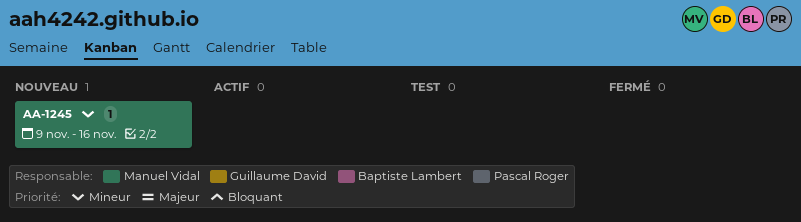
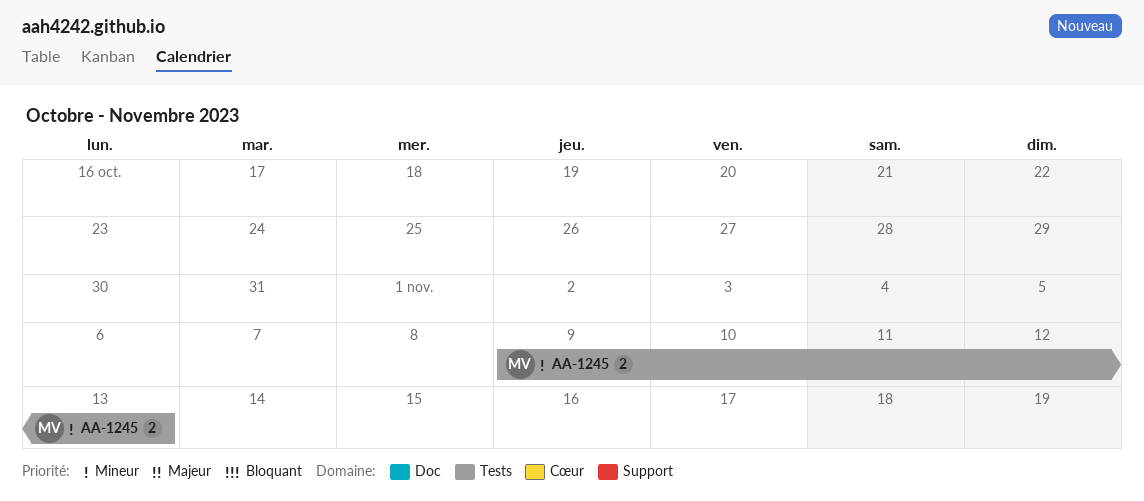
AA-1245, estimate: 1 -> 2
AA-1245, due: Nov 16 -> Nov 13

